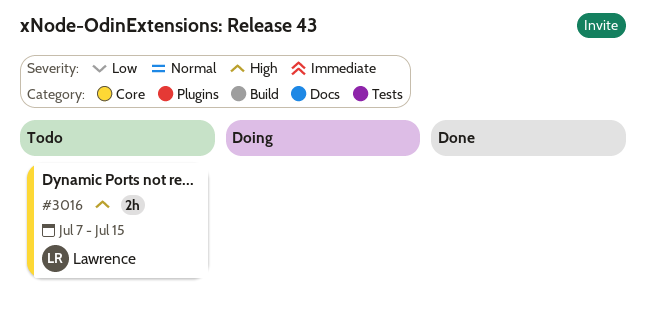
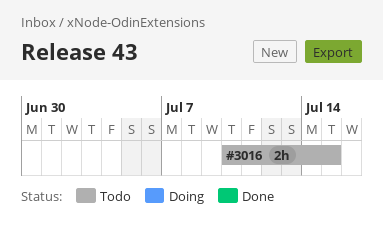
#3016, start: Jul 7 -> Jul 10

